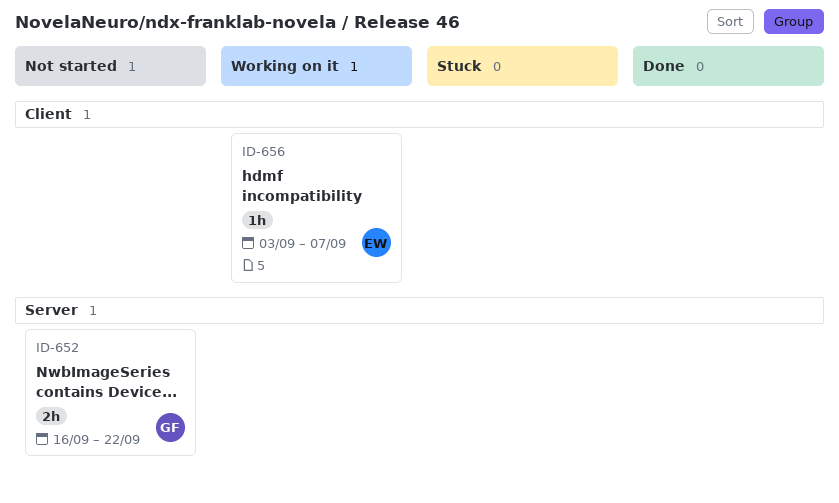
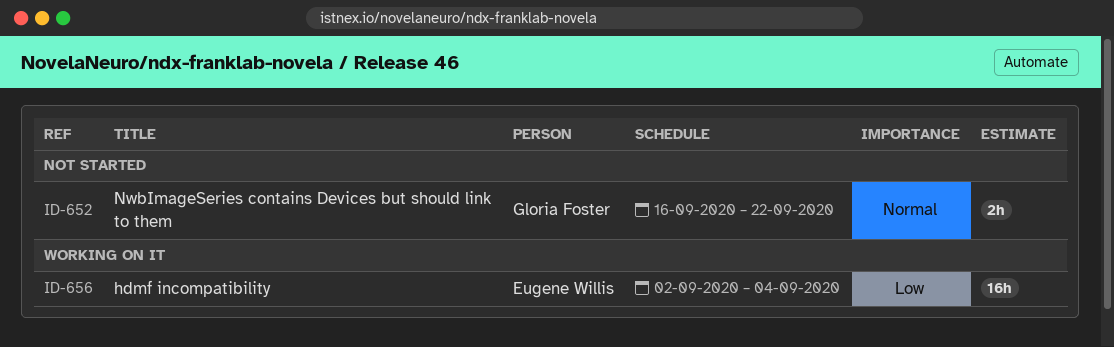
ID-656, estimate: 1h -> 16h
ID-656, start: Sep 3 -> Sep 2
ID-656, due: Sep 7 -> Sep 4

